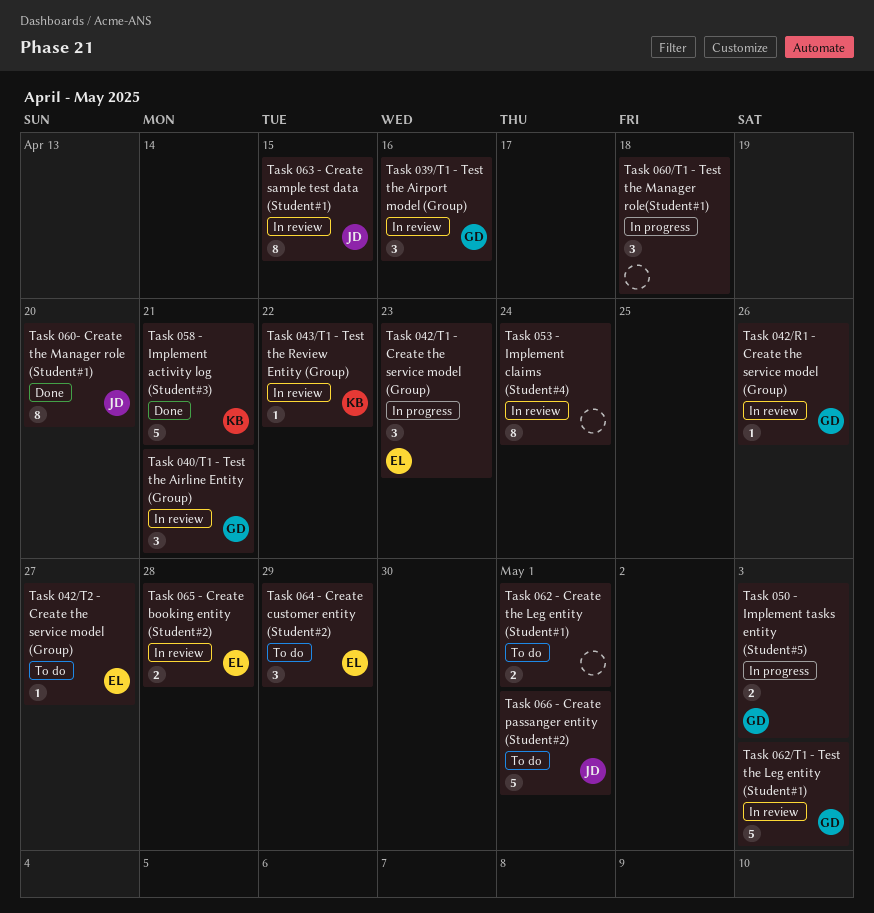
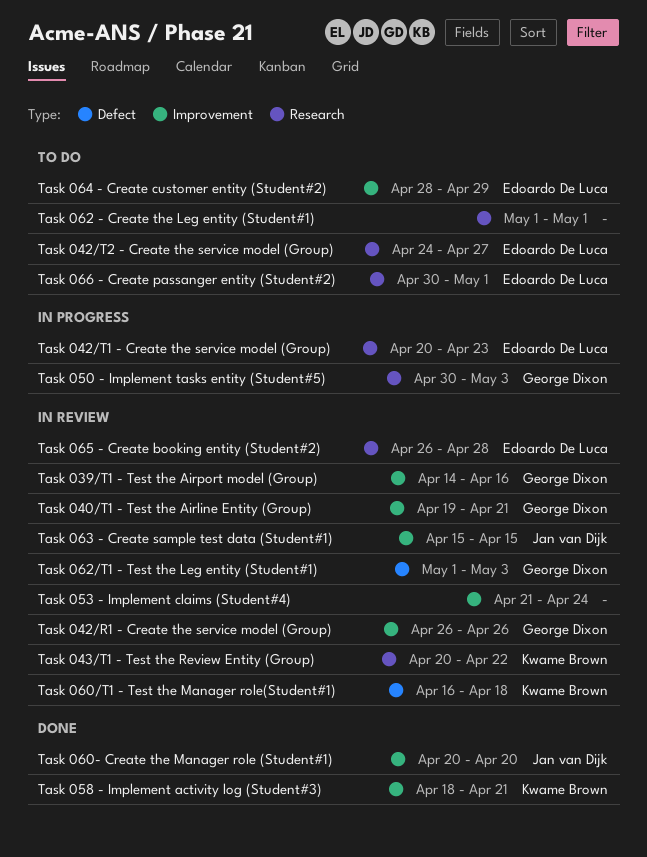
Task 060/T1 - Test the Manager role(Student#1), status: In progress -> In review
Task 060/T1 - Test the Manager role(Student#1), owner: none -> Kwame Brown
Task 066 - Create passanger entity (Student#2), owner: Jan van Dijk -> Edoardo De Luca

